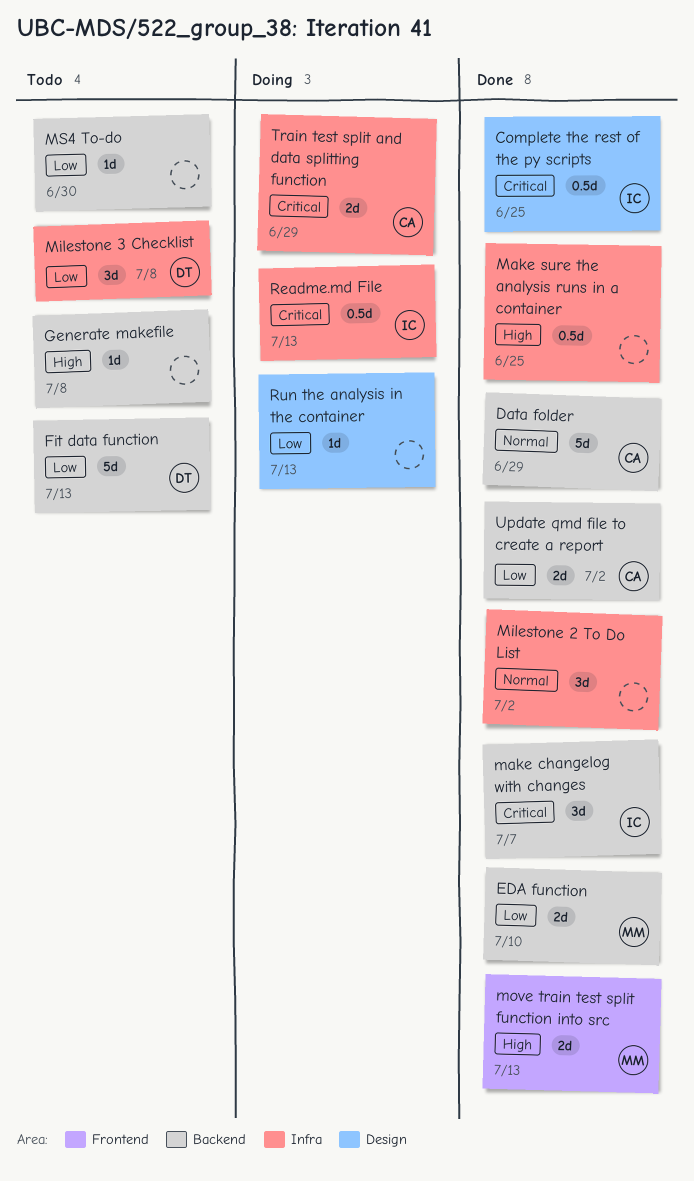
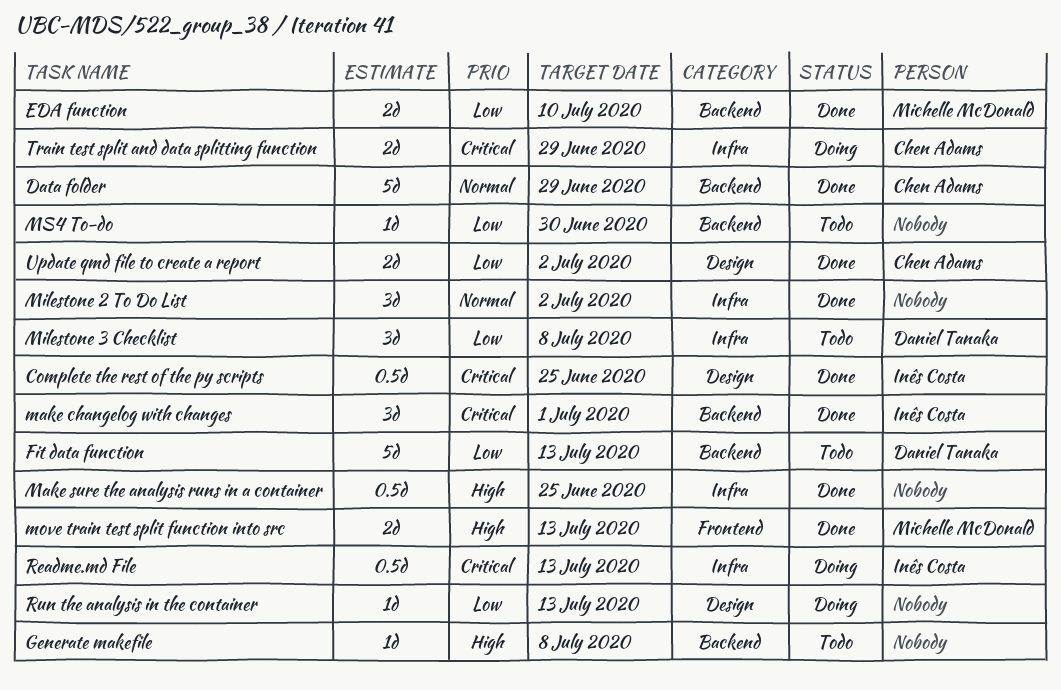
make changelog with changes, due: Jul 7 -> Jul 1
Update qmd file to create a report, label: Backend -> Design

